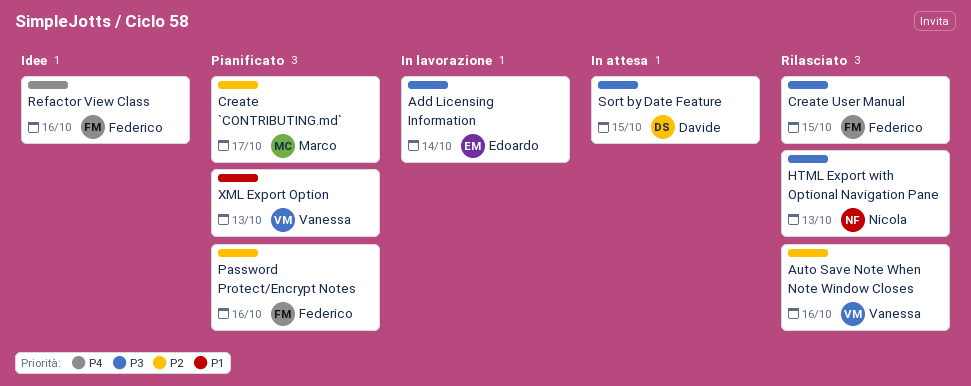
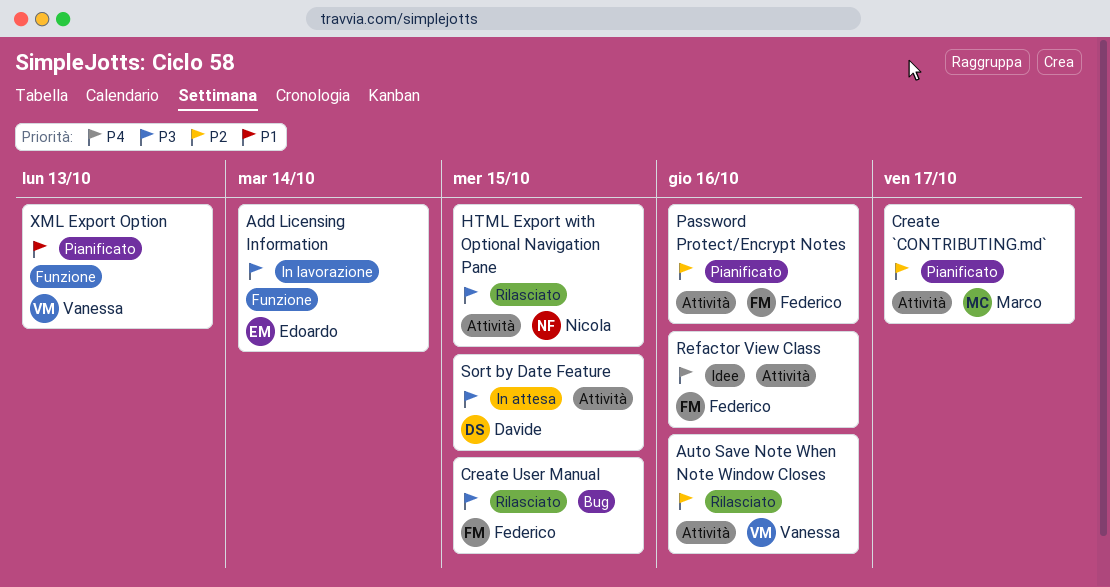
HTML Export with Optional Navigation Pane, due: Oct 13 -> Oct 15

